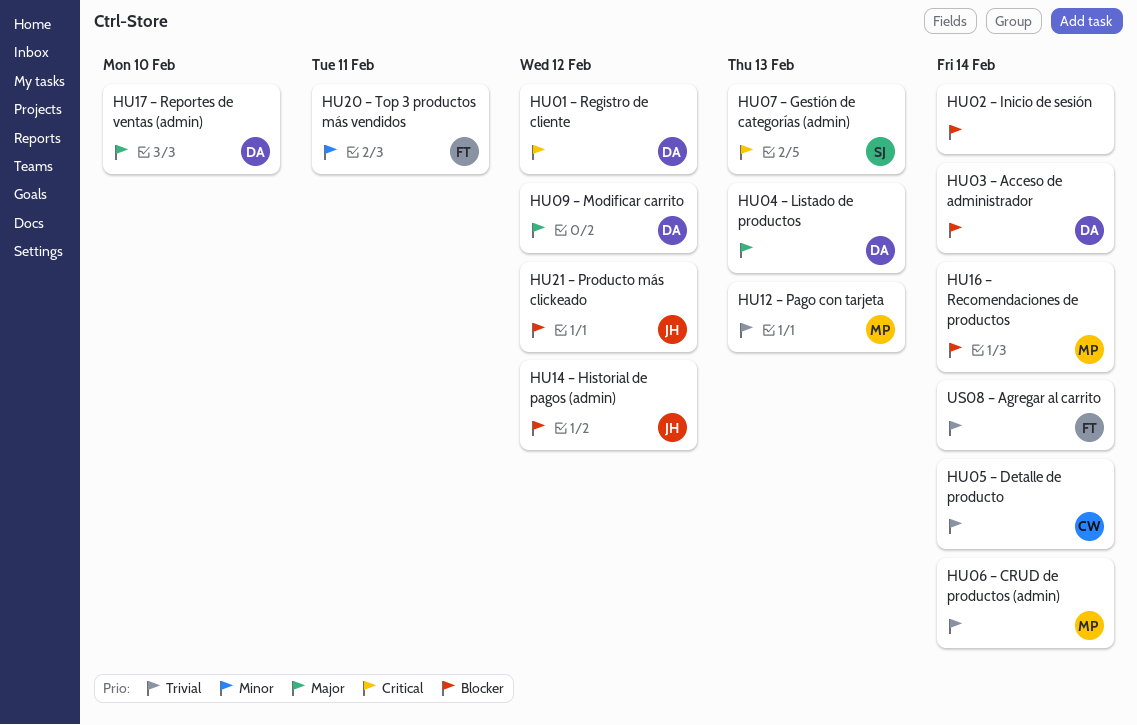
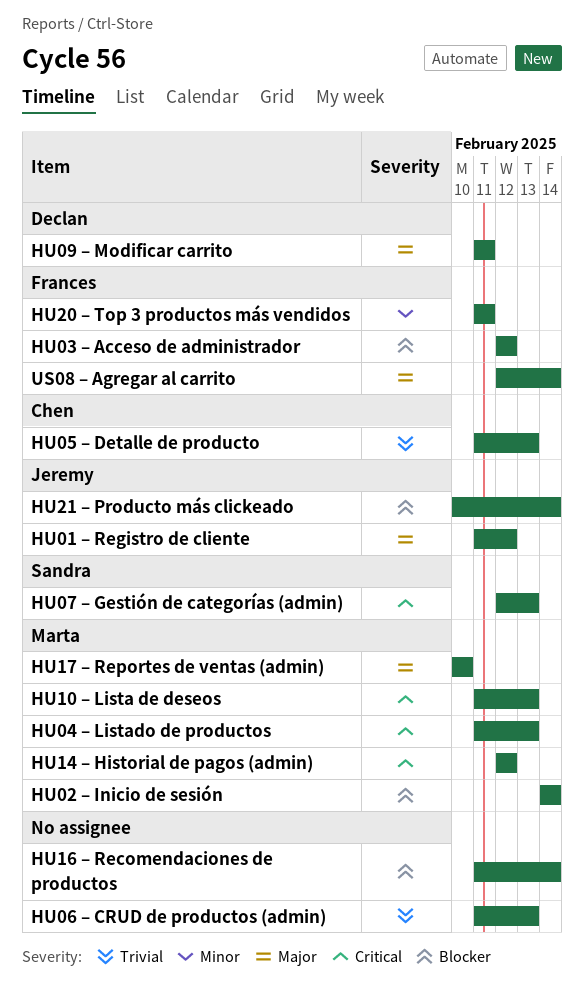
HU01 – Registro de cliente, owner: Declan -> Jeremy
HU01 – Registro de cliente, priority: Critical -> Major
HU02 – Inicio de sesión, owner: none -> Marta
HU03 – Acceso de administrador, owner: Declan -> Frances
HU03 – Acceso de administrador, due: Feb 14 -> Feb 12
HU04 – Listado de productos, owner: Declan -> Marta
HU04 – Listado de productos, priority: Major -> Critical
HU05 – Detalle de producto, due: Feb 14 -> Feb 13
HU06 – CRUD de productos (admin), owner: Marta -> none
HU06 – CRUD de productos (admin), due: Feb 14 -> Feb 13
HU09 – Modificar carrito, due: Feb 12 -> Feb 11
HU10 – Lista de deseos: none -> present
HU12 – Pago con tarjeta: present -> none
HU14 – Historial de pagos (admin), owner: Jeremy -> Marta
HU14 – Historial de pagos (admin), priority: Blocker -> Critical
HU16 – Recomendaciones de productos, owner: Marta -> none
HU17 – Reportes de ventas (admin), owner: Declan -> Marta
HU21 – Producto más clickeado, due: Feb 12 -> Feb 14
US08 – Agregar al carrito, priority: Trivial -> Major

